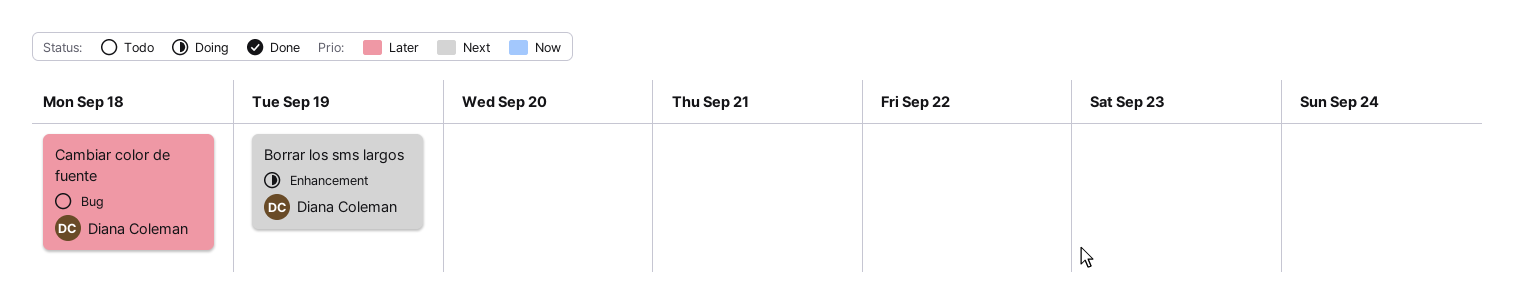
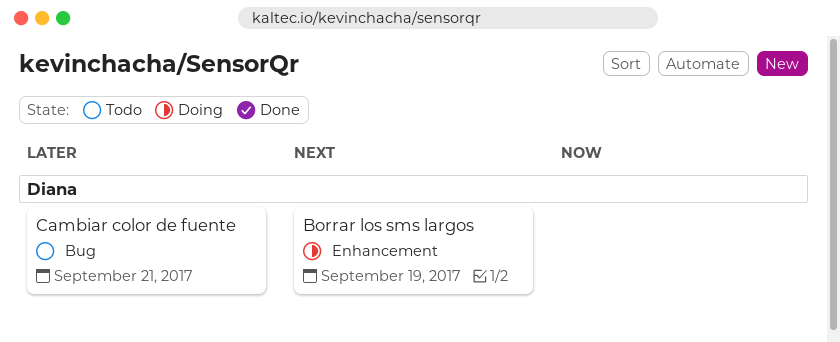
Cambiar color de fuente, due: Sep 18 -> Sep 21

